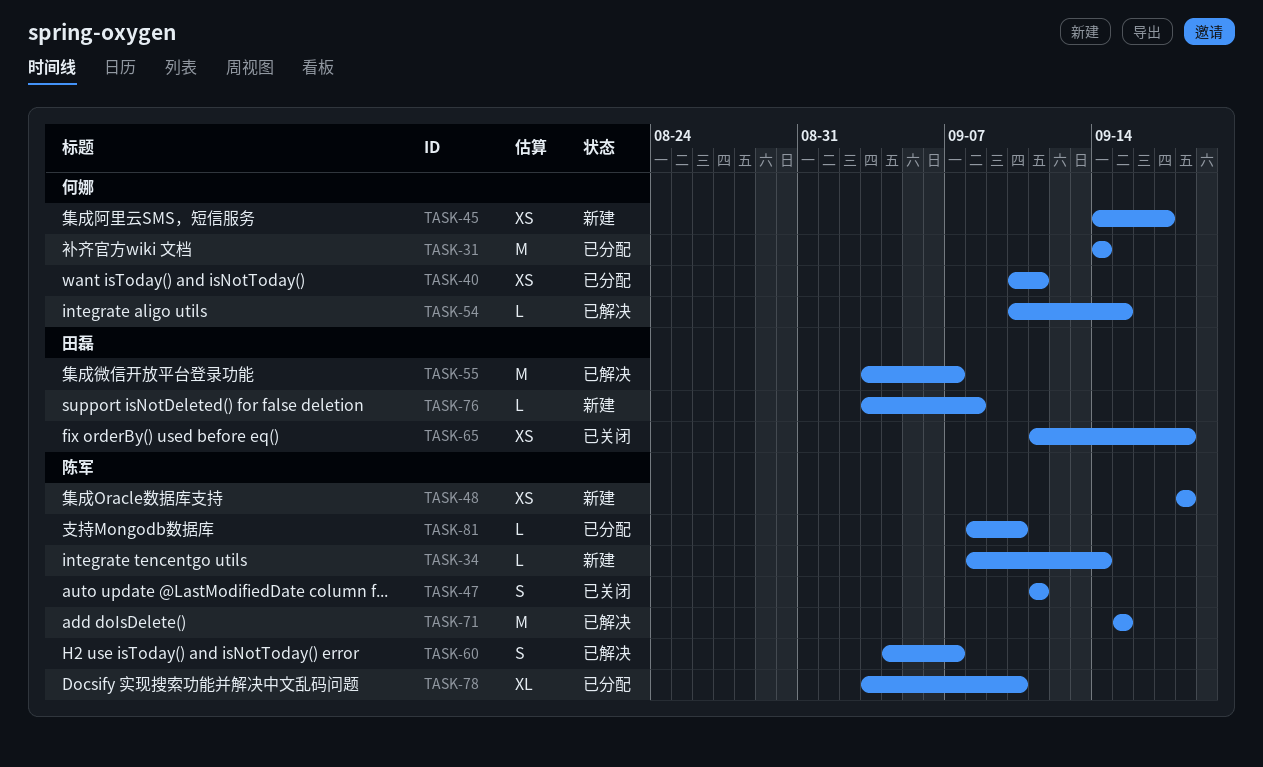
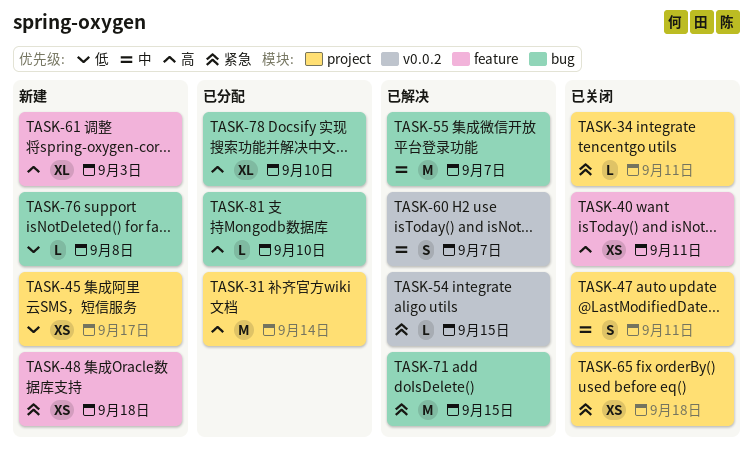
TASK-34, status: 新建 -> 已关闭
TASK-34, due: Sep 14 -> Sep 11
TASK-40, status: 已分配 -> 已关闭
TASK-61: none -> present

